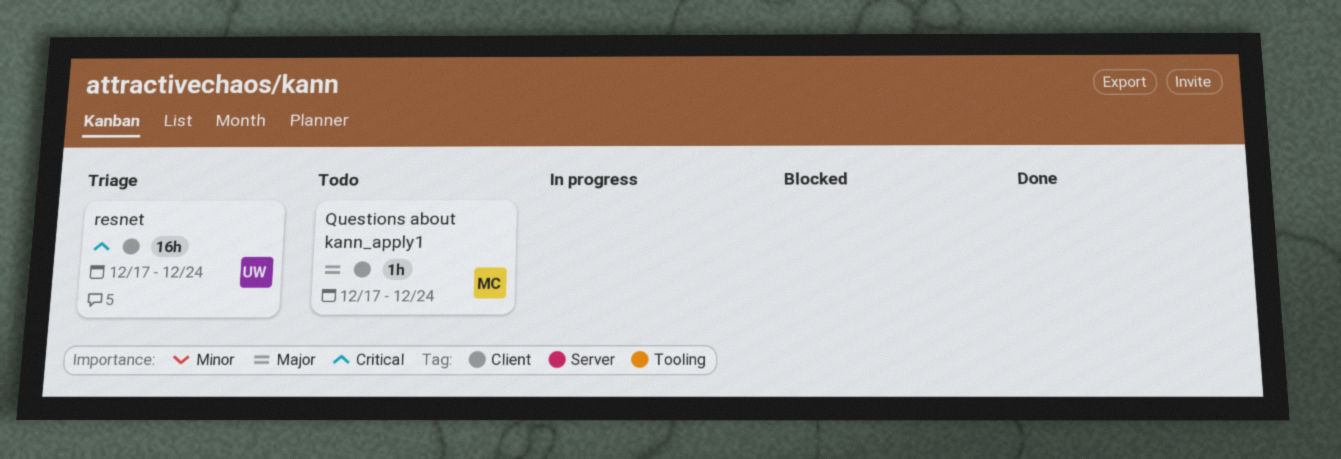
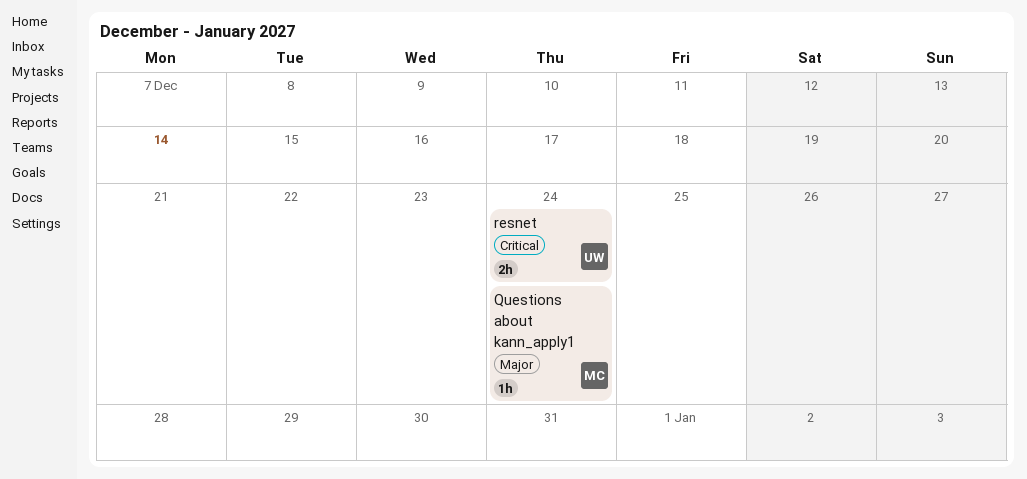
resnet, estimate: 16h -> 2h

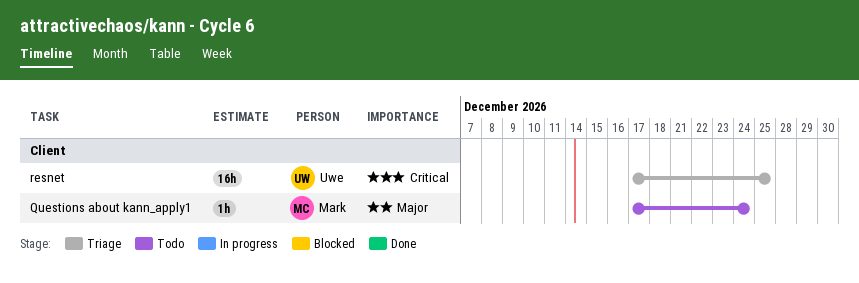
resnet, estimate: 2h -> 16h
resnet, due: Dec 24 -> Dec 25

